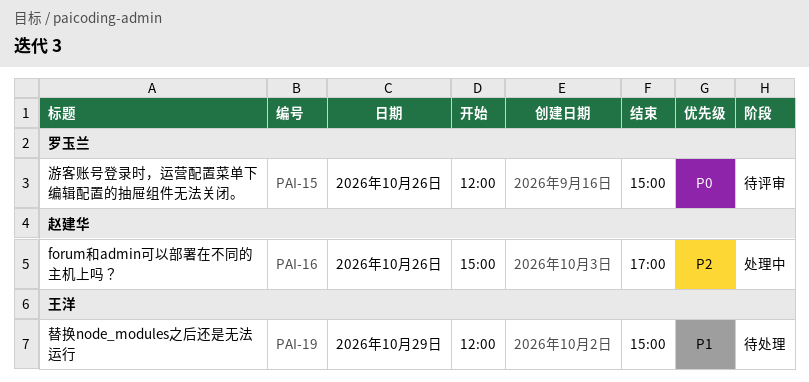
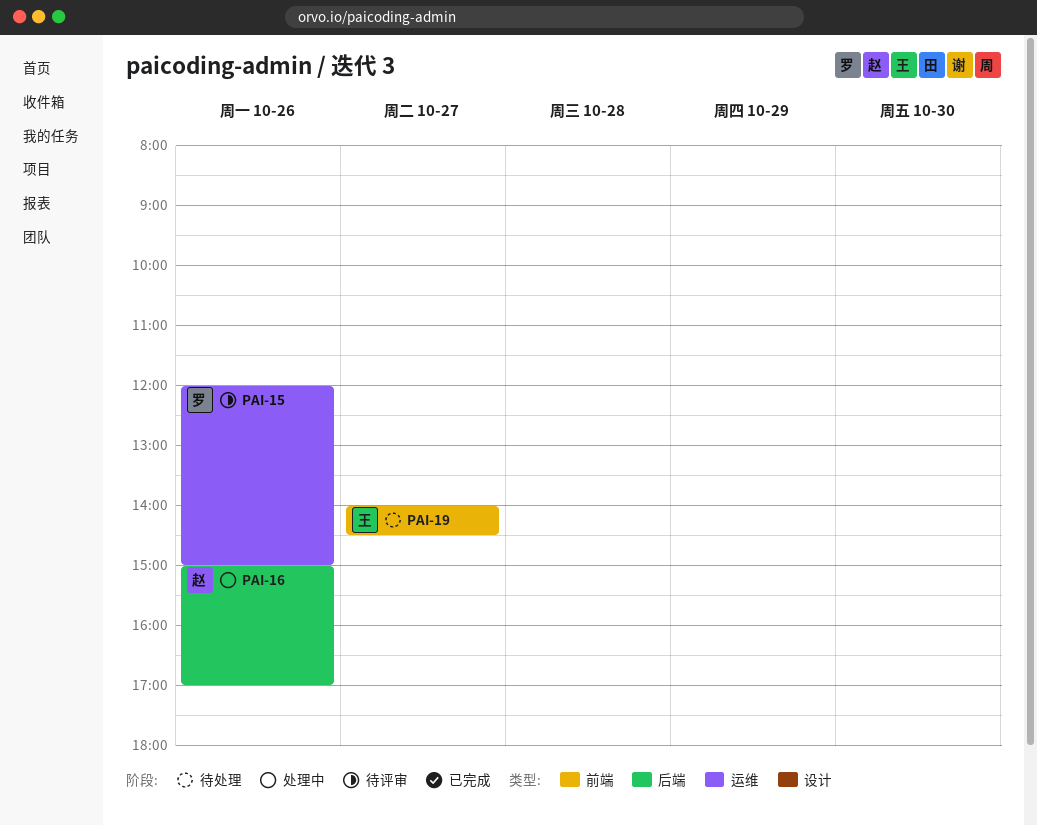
PAI-19, day: Oct 29 -> Oct 27
PAI-19, begins: 12:00 -> 14:00
PAI-19, ends: 15:00 -> 14:30

